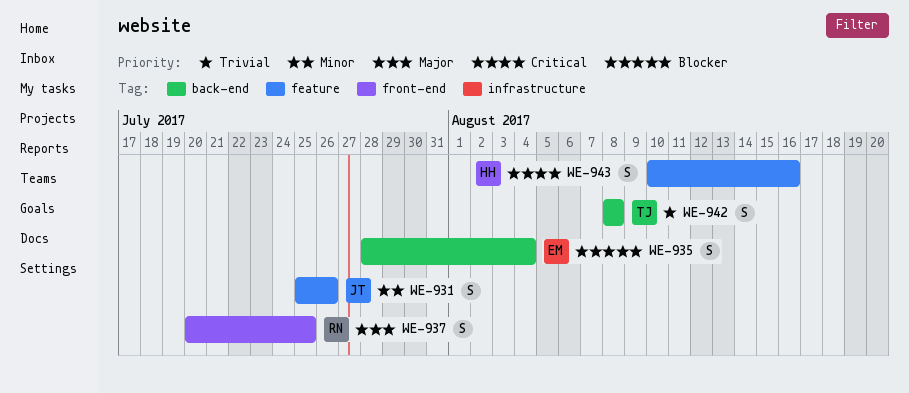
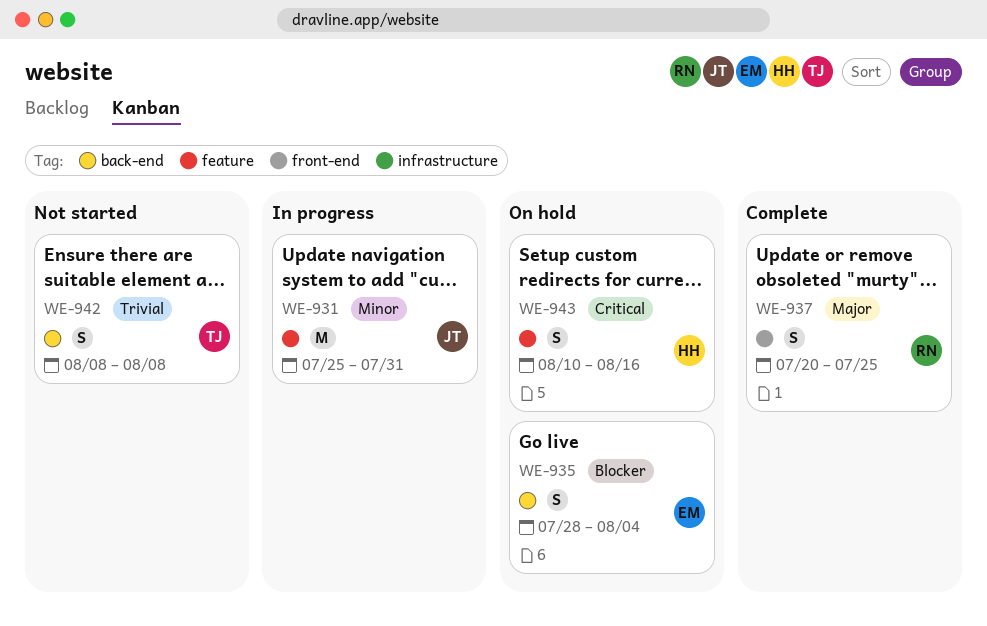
WE-931, estimate: S -> M
WE-931, due: Jul 26 -> Jul 31

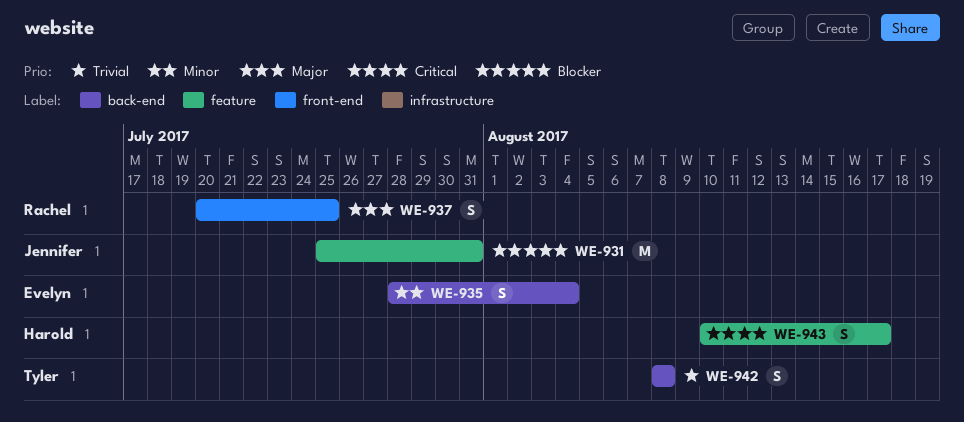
WE-931, priority: Minor -> Blocker
WE-935, priority: Blocker -> Minor
WE-943, due: Aug 16 -> Aug 17

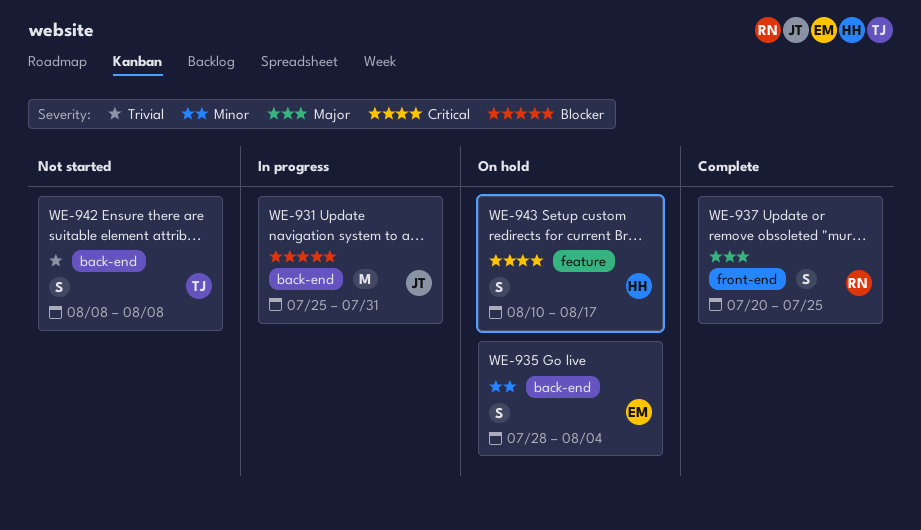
WE-931, label: feature -> back-end

